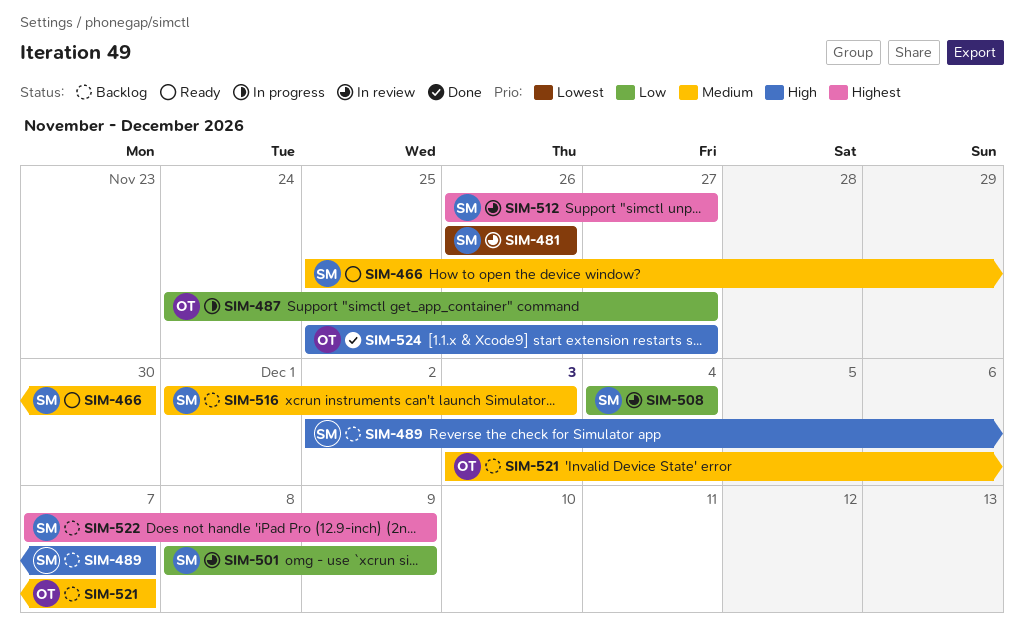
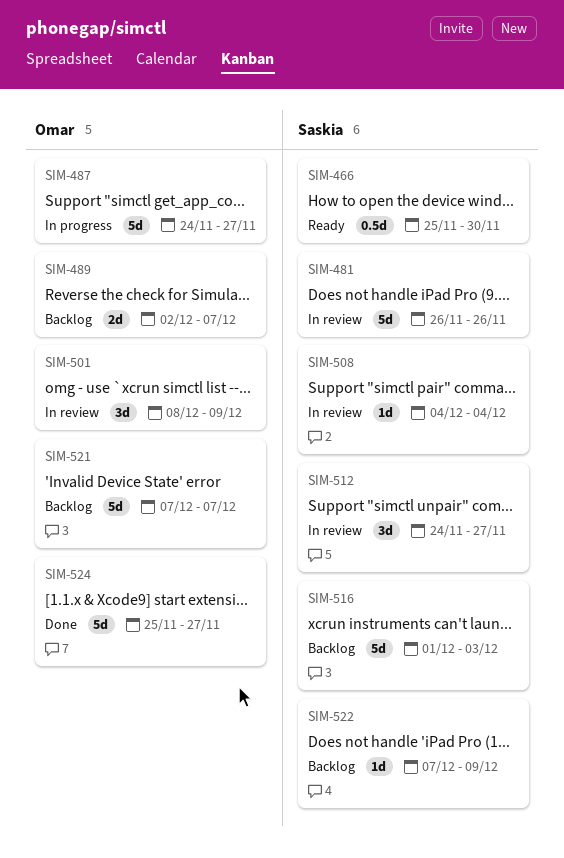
SIM-489, owner: Saskia -> Omar
SIM-501, owner: Saskia -> Omar
SIM-512, start: Nov 26 -> Nov 24
SIM-521, start: Dec 3 -> Dec 7

